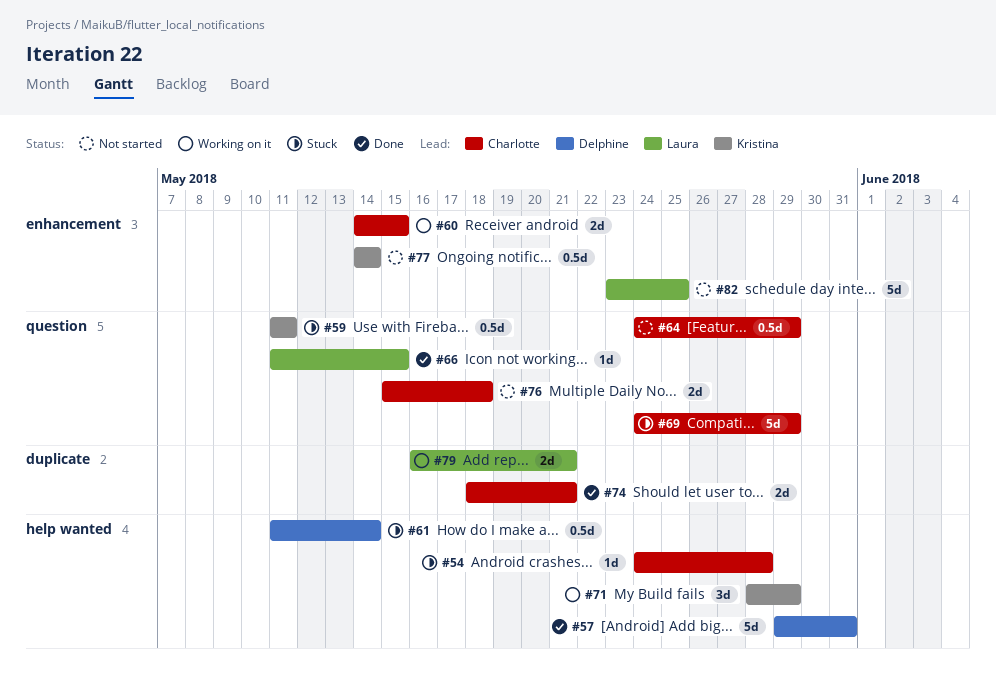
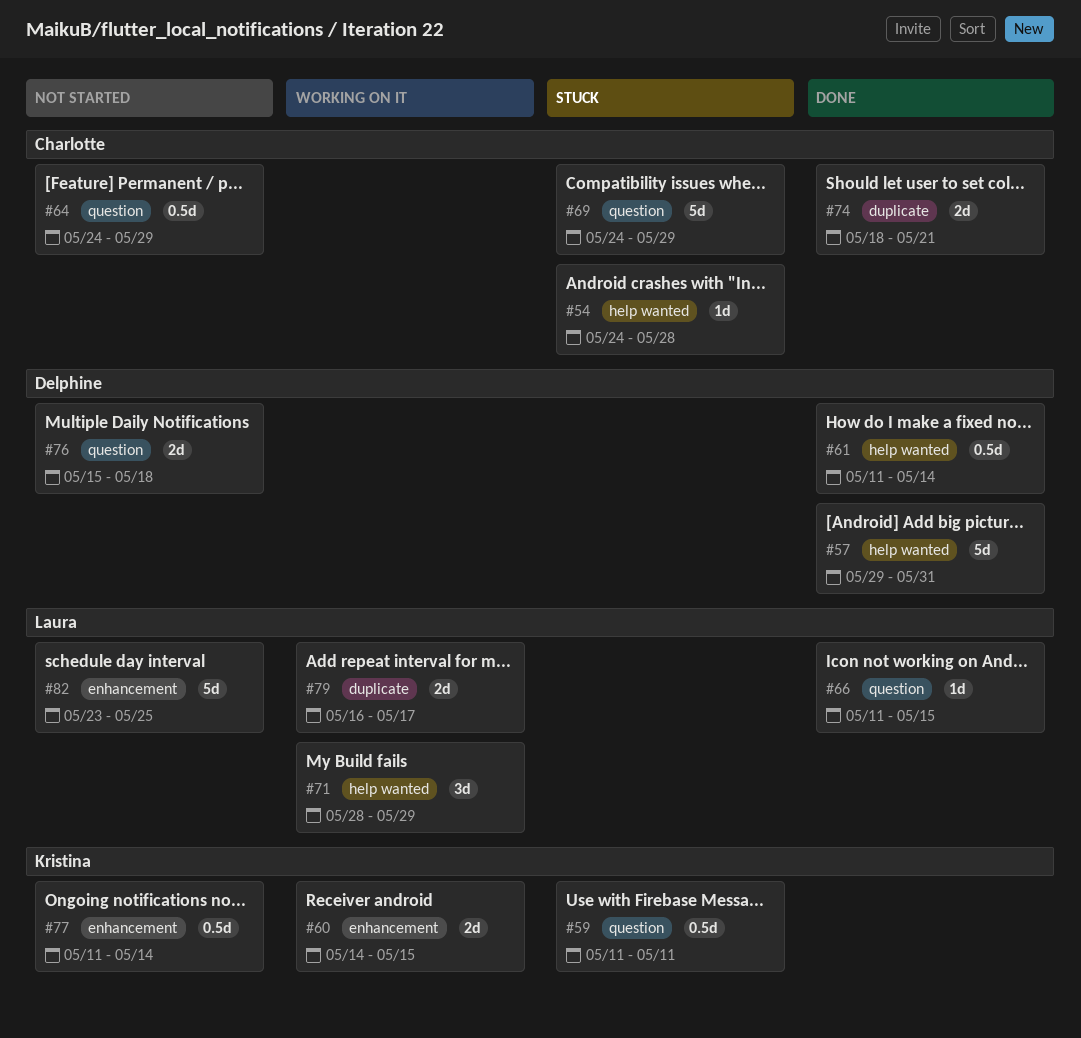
#60, owner: Charlotte -> Kristina
#61, status: Stuck -> Done
#71, owner: Kristina -> Laura
#76, owner: Charlotte -> Delphine
#77, start: May 14 -> May 11
#79, due: May 21 -> May 17

